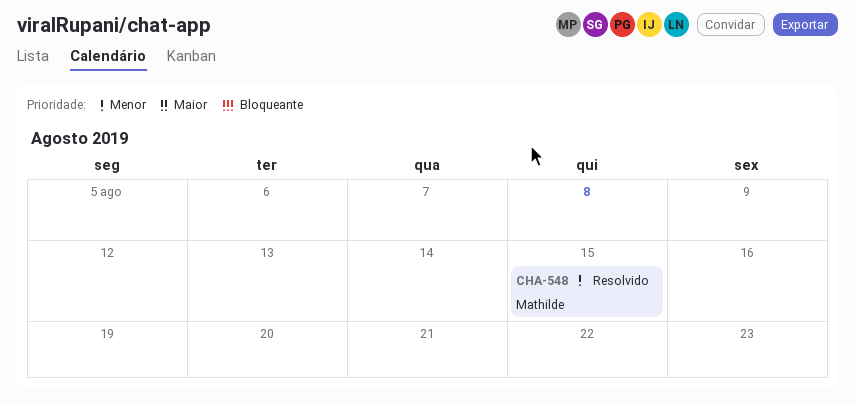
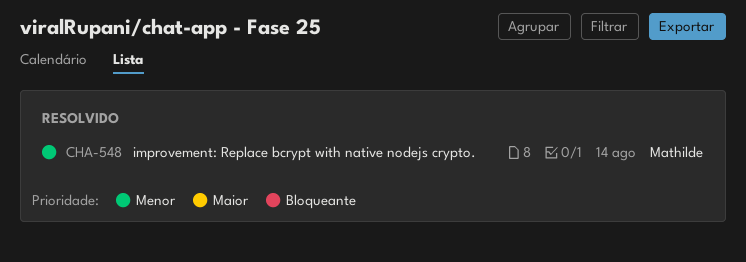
CHA-548, due: Aug 15 -> Aug 14

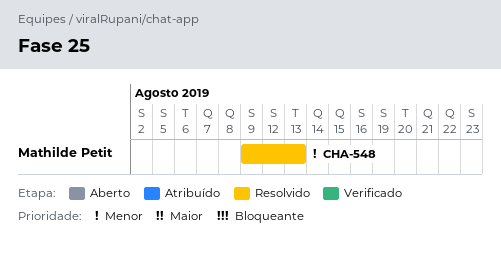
CHA-548, due: Aug 14 -> Aug 13

